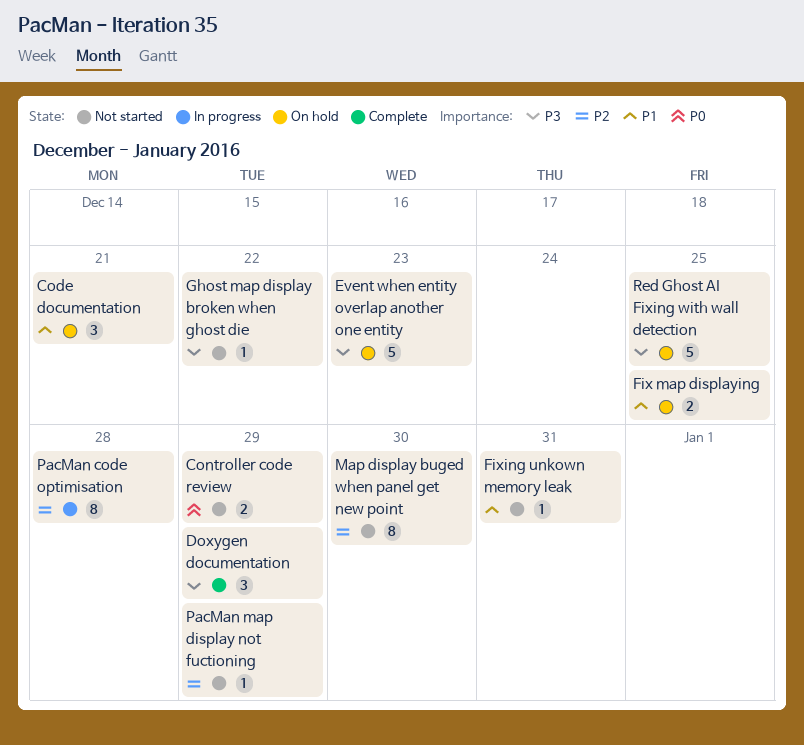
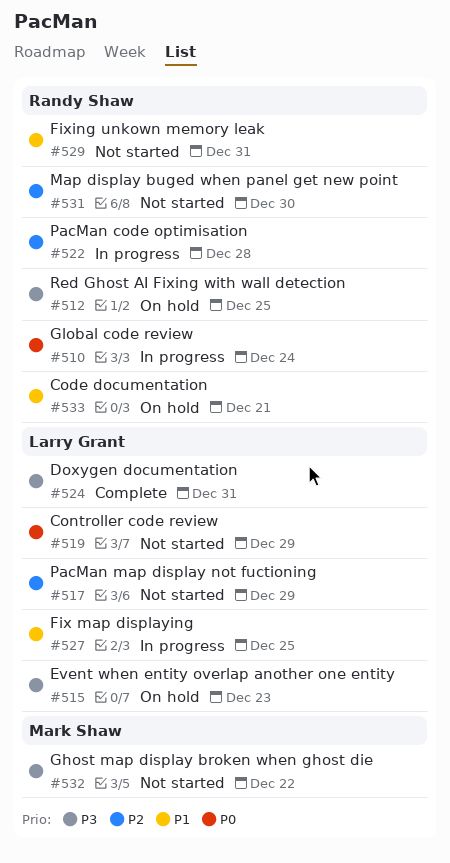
Doxygen documentation, due: Dec 29 -> Dec 31
Fix map displaying, status: On hold -> In progress
Global code review: none -> present

